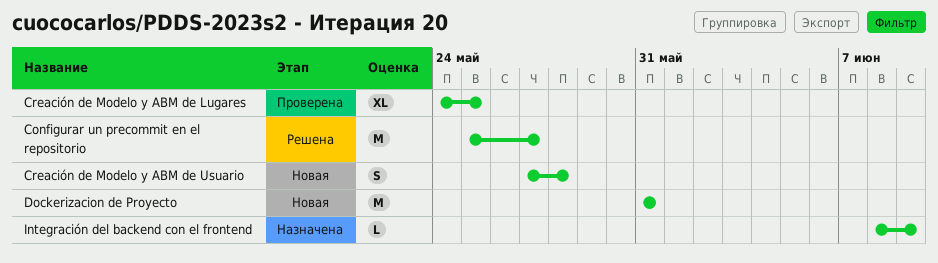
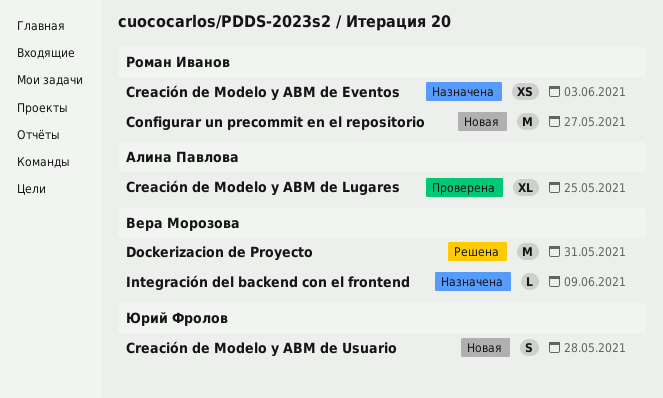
Configurar un precommit en el repositorio, status: Решена -> Новая
Creación de Modelo y ABM de Eventos: none -> present
Dockerizacion de Proyecto, status: Новая -> Решена

